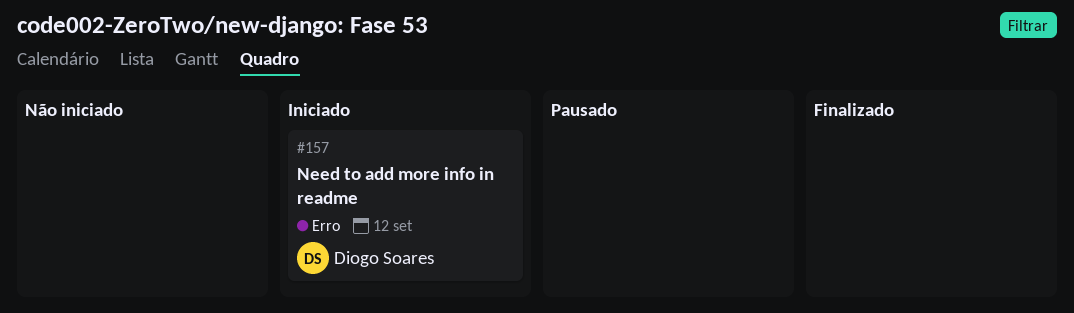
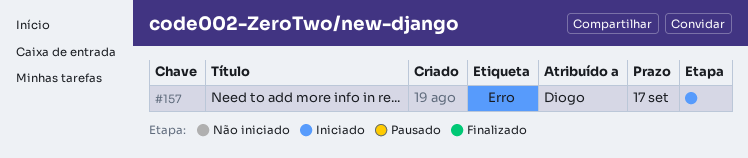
#157, due: Sep 12 -> Sep 17

